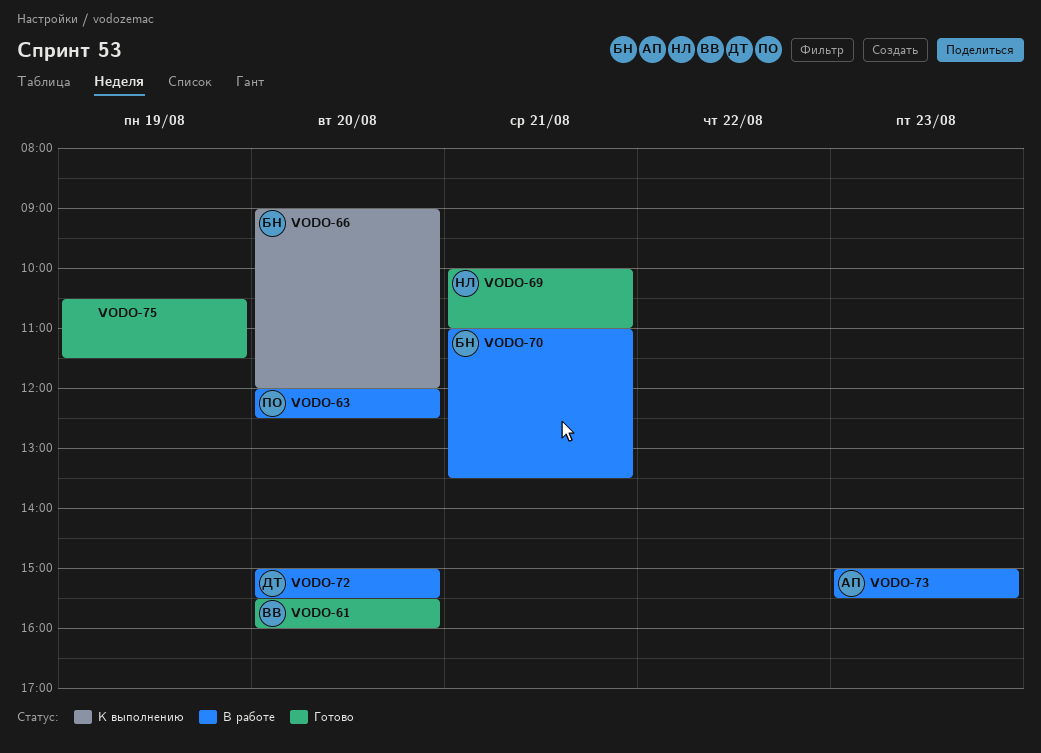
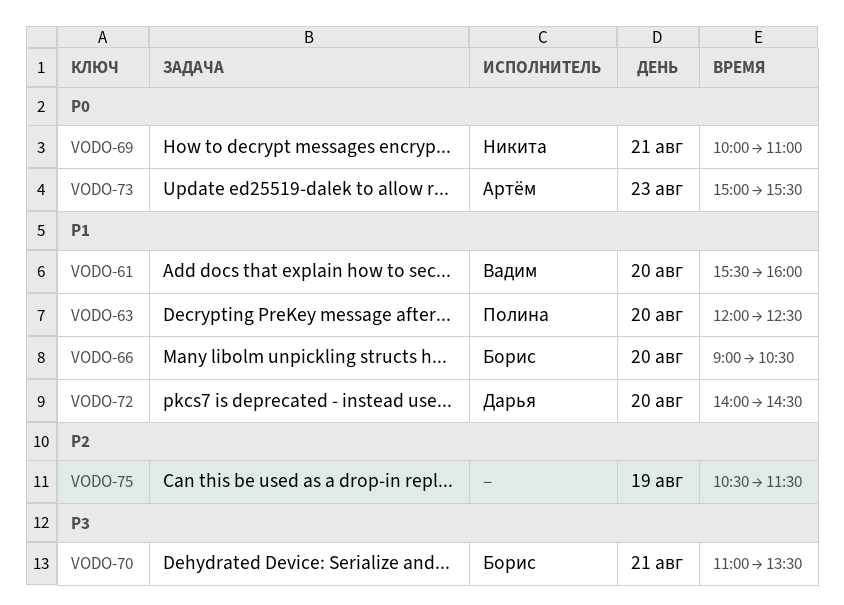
VODO-66, ends: 12:00 -> 10:30
VODO-72, begins: 15:00 -> 14:00
VODO-72, ends: 15:30 -> 14:30

